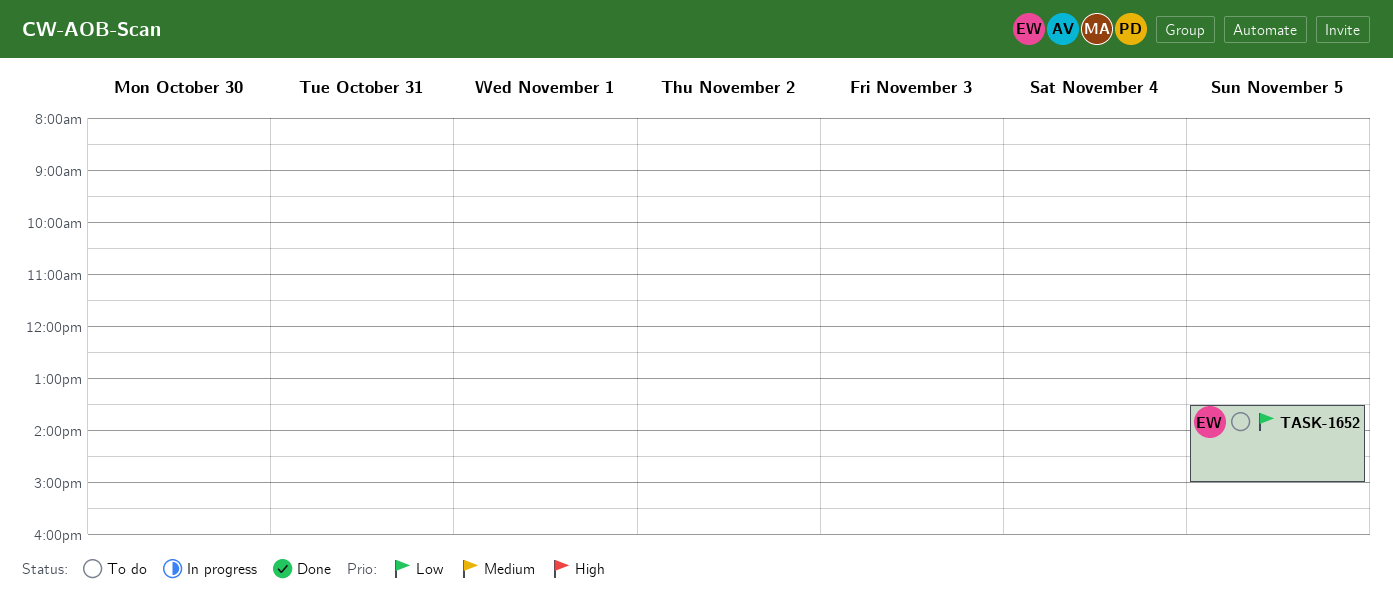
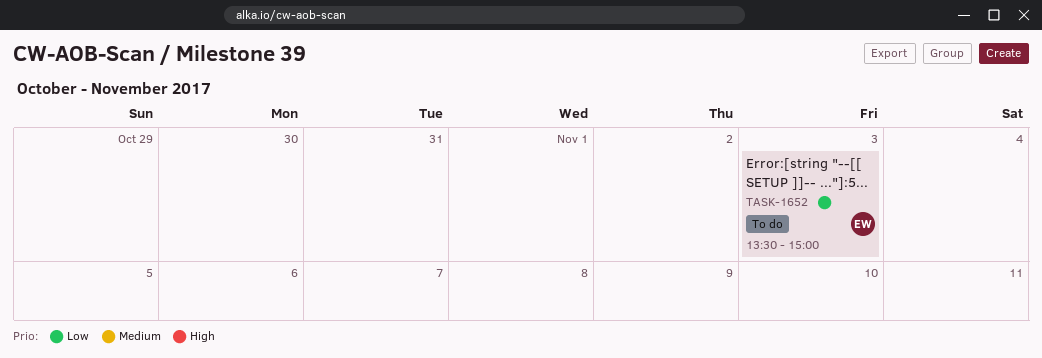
TASK-1652, day: Nov 5 -> Nov 3

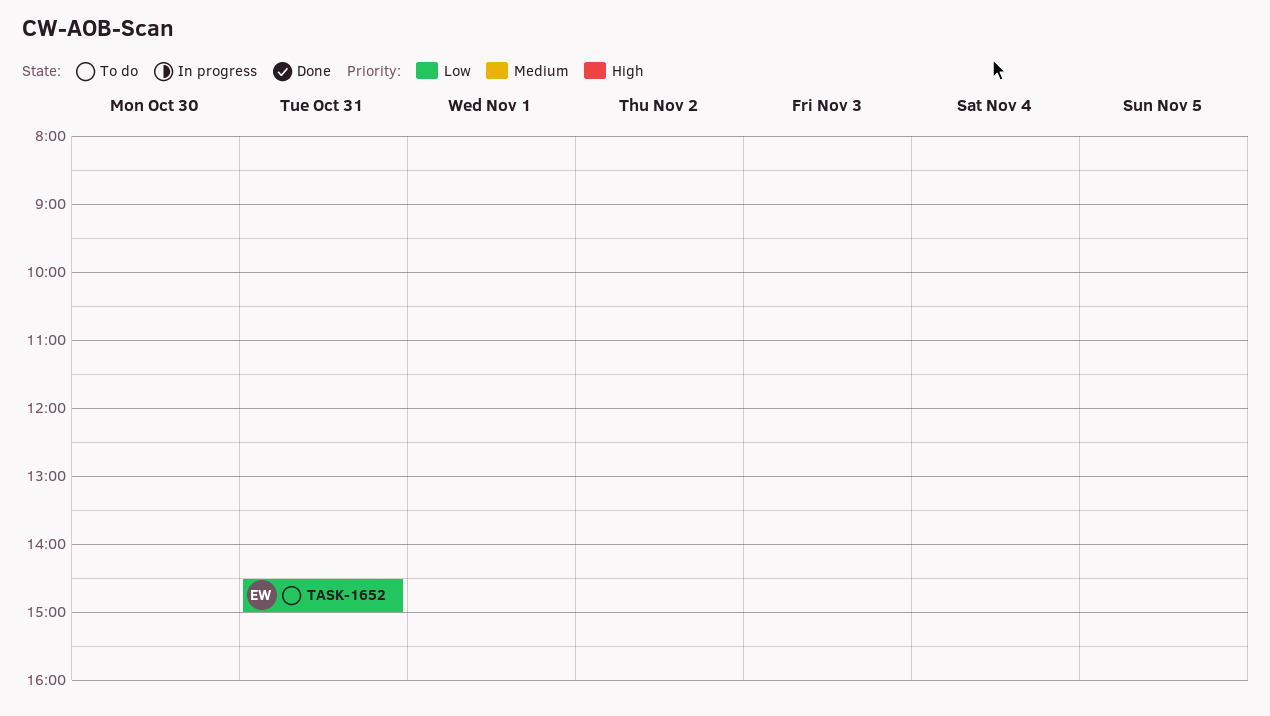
TASK-1652, day: Nov 3 -> Oct 31
TASK-1652, begins: 13:30 -> 14:30

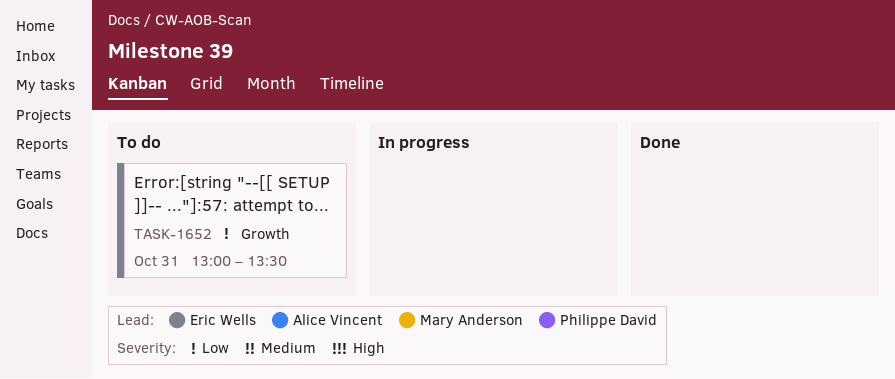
TASK-1652, begins: 14:30 -> 13:00
TASK-1652, ends: 15:00 -> 13:30

